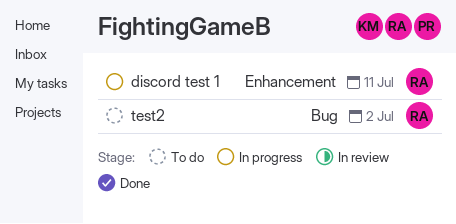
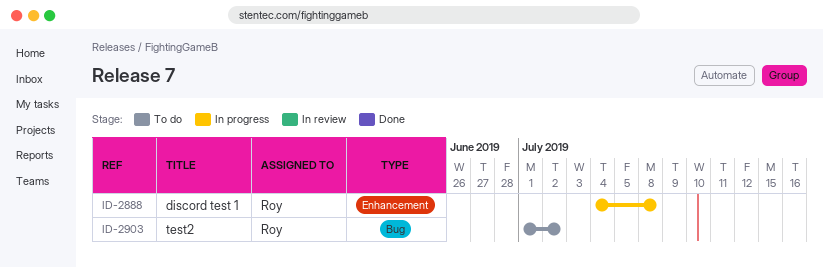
discord test 1, due: Jul 11 -> Jul 8

